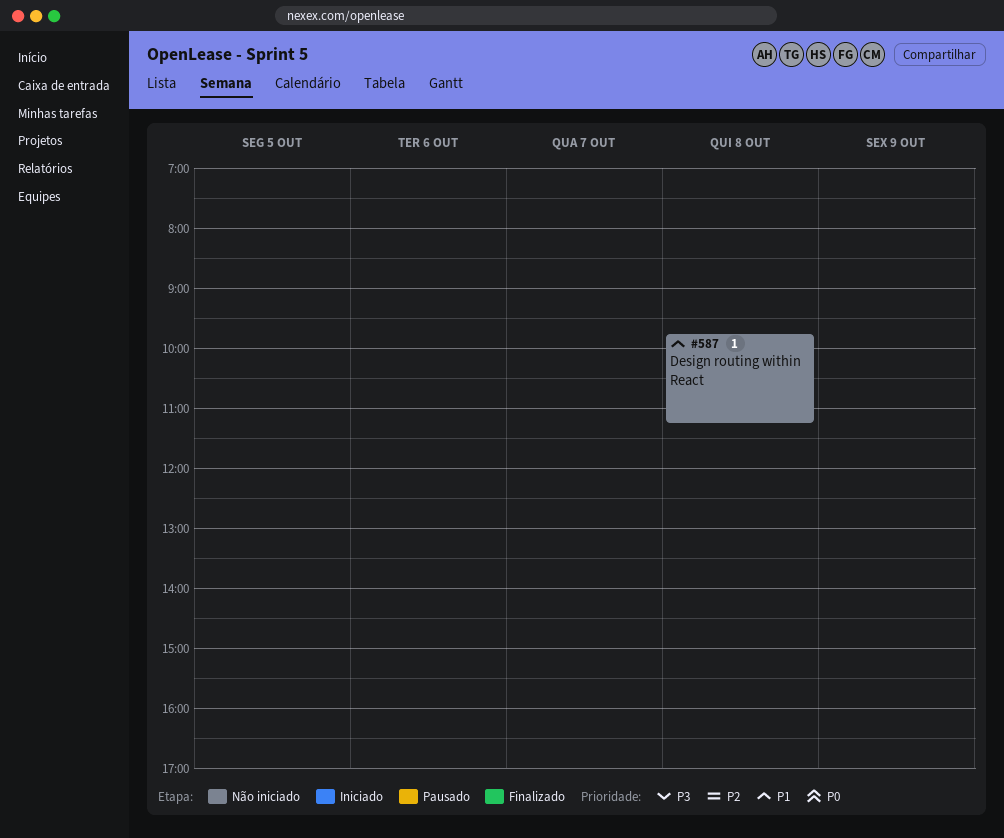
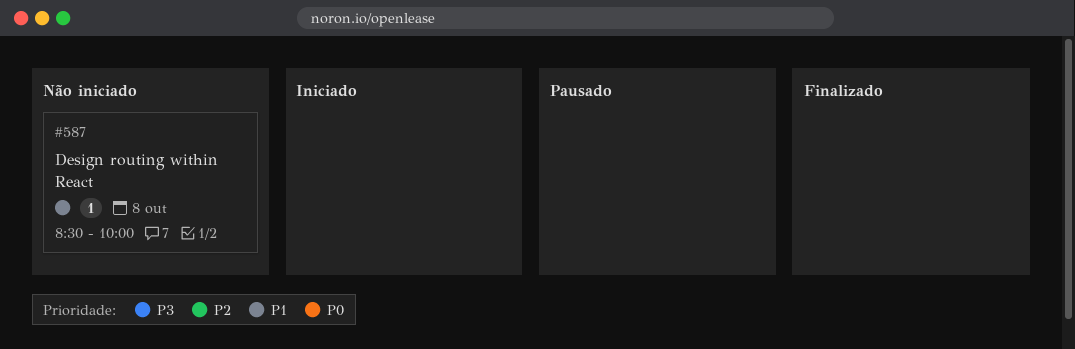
#587, begins: 09:45 -> 08:30
#587, ends: 11:15 -> 10:00

